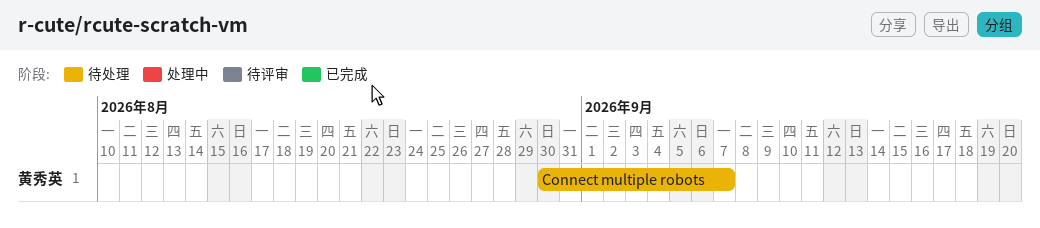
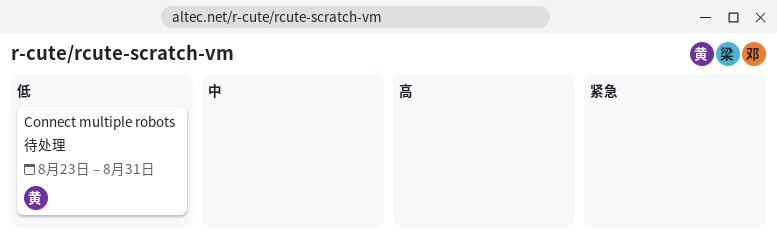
Connect multiple robots, start: Aug 30 -> Aug 23
Connect multiple robots, due: Sep 7 -> Aug 31

